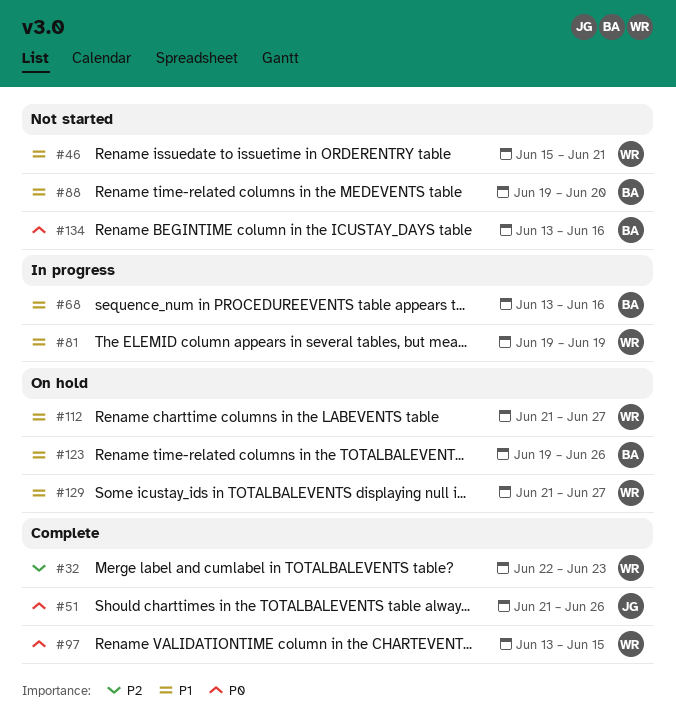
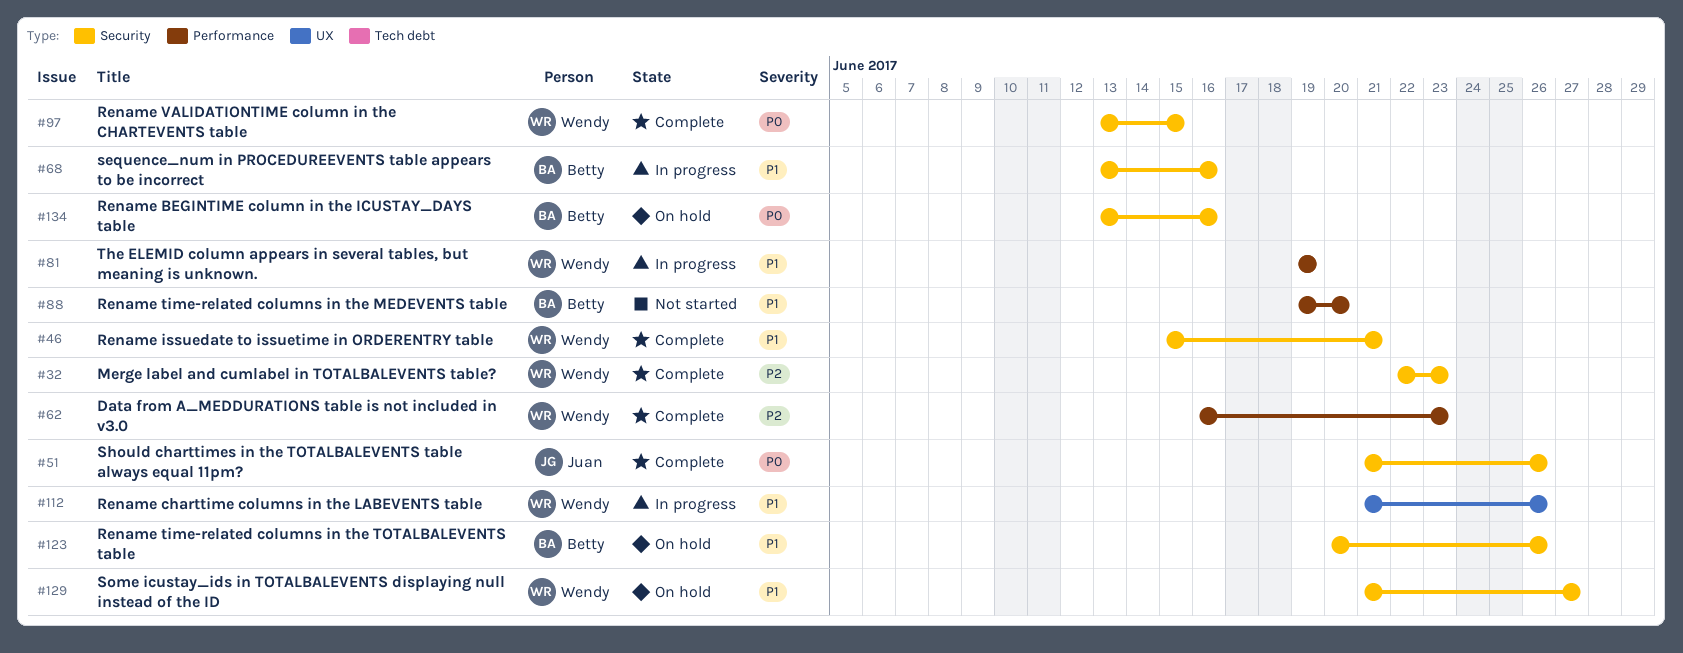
#46, status: Not started -> Complete
#62: none -> present
#112, status: On hold -> In progress
#112, due: Jun 27 -> Jun 26
#123, start: Jun 19 -> Jun 20
#134, status: Not started -> On hold

